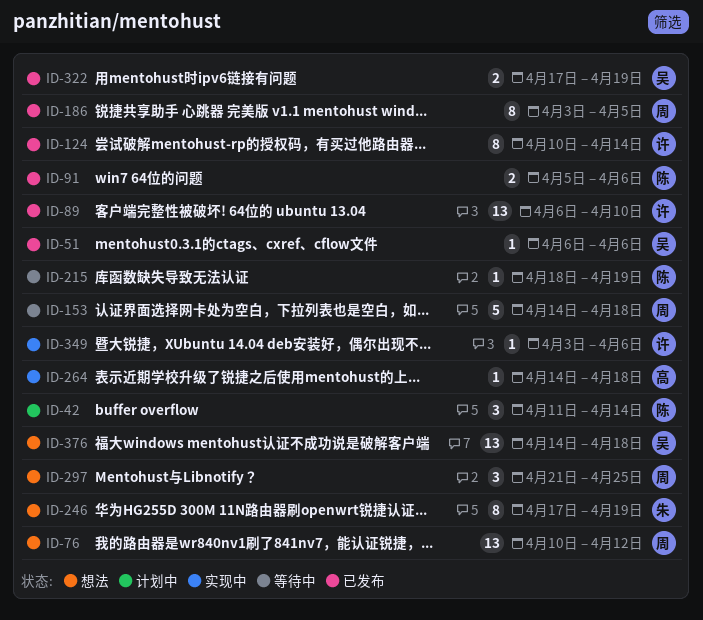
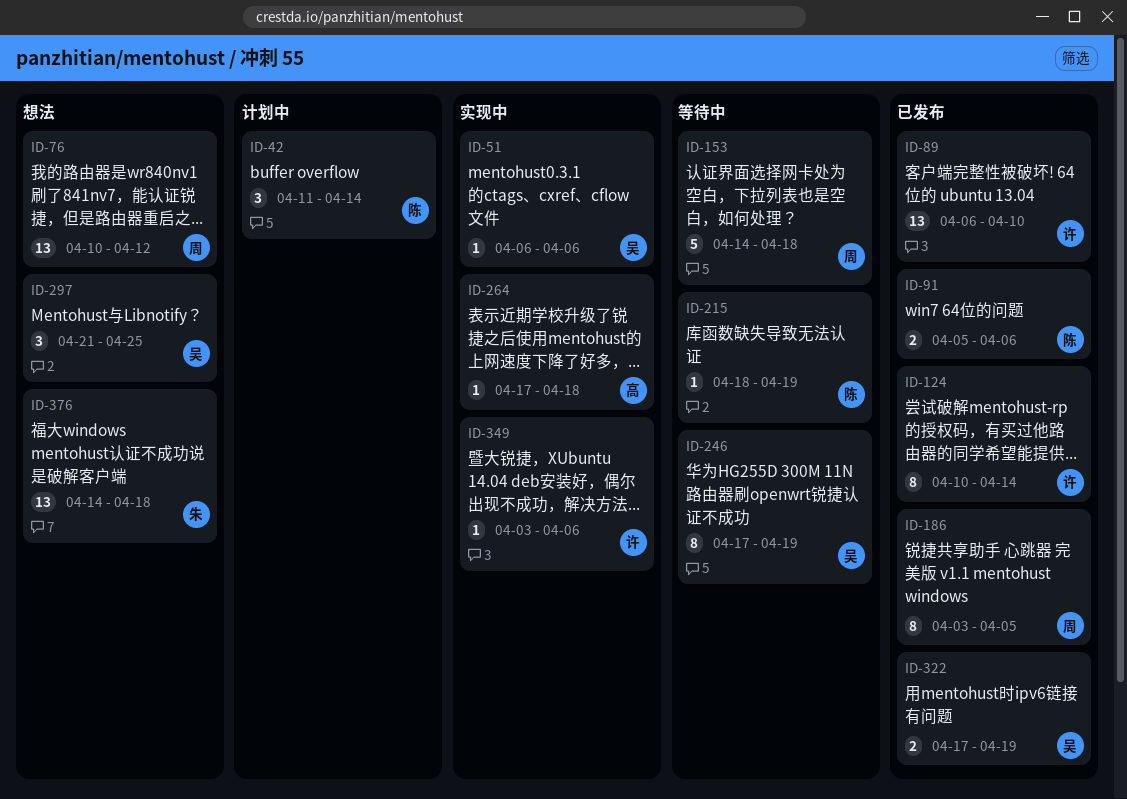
ID-51, status: 已发布 -> 实现中
ID-246, status: 想法 -> 等待中
ID-246, owner: 朱 -> 吴
ID-264, start: Apr 14 -> Apr 17
ID-297, owner: 周 -> 吴
ID-376, owner: 吴 -> 朱

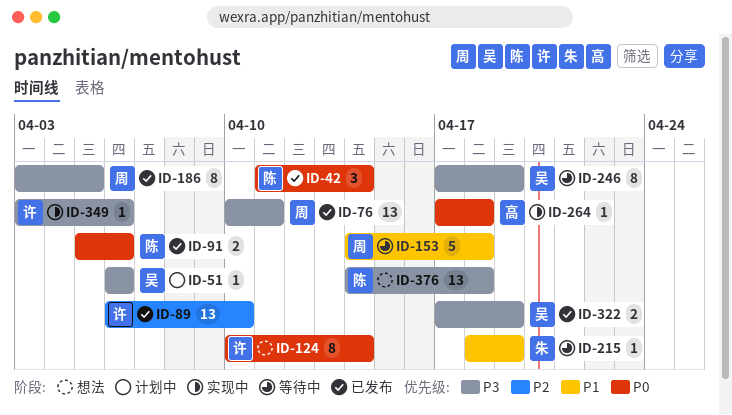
ID-42, status: 计划中 -> 已发布
ID-51, status: 实现中 -> 计划中
ID-76, status: 想法 -> 已发布
ID-76, due: Apr 12 -> Apr 11
ID-124, status: 已发布 -> 想法
ID-215, owner: 陈 -> 朱
ID-297: present -> none
ID-376, owner: 朱 -> 陈

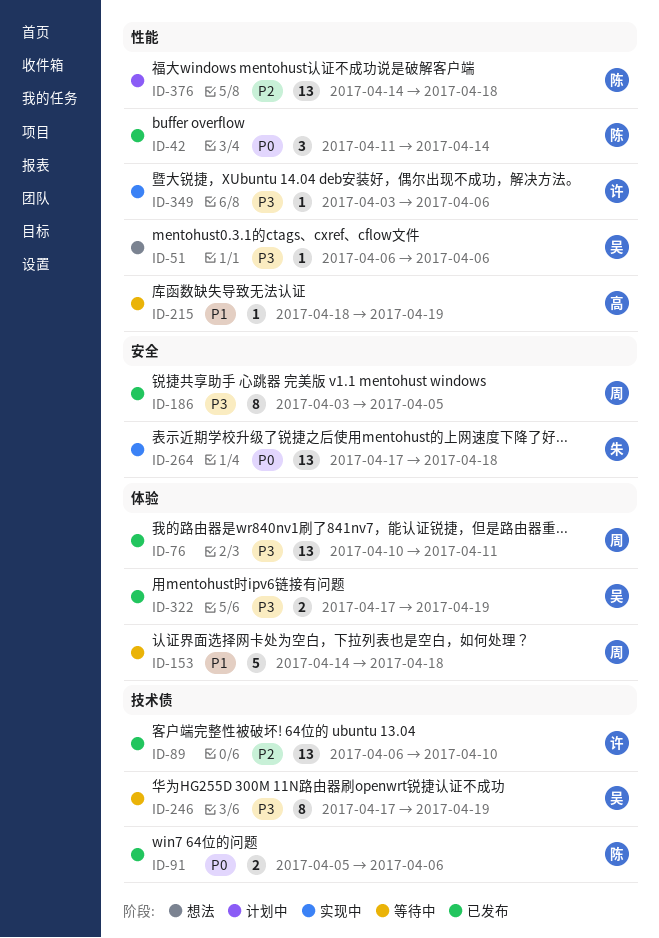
ID-51, status: 计划中 -> 想法
ID-124: present -> none
ID-215, owner: 朱 -> 高
ID-264, owner: 高 -> 朱
ID-264, estimate: 1 -> 13
ID-376, status: 想法 -> 计划中
ID-376, priority: P3 -> P2

